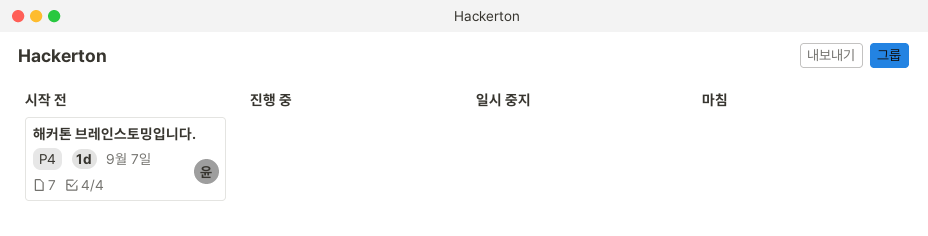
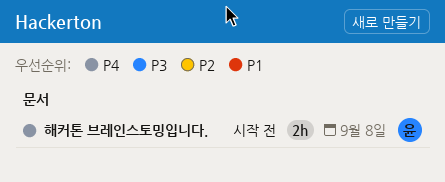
해커톤 브레인스토밍입니다., estimate: 1d -> 2h
해커톤 브레인스토밍입니다., due: Sep 7 -> Sep 8

